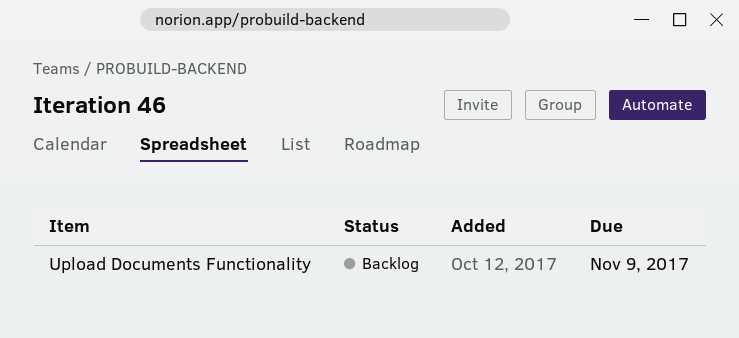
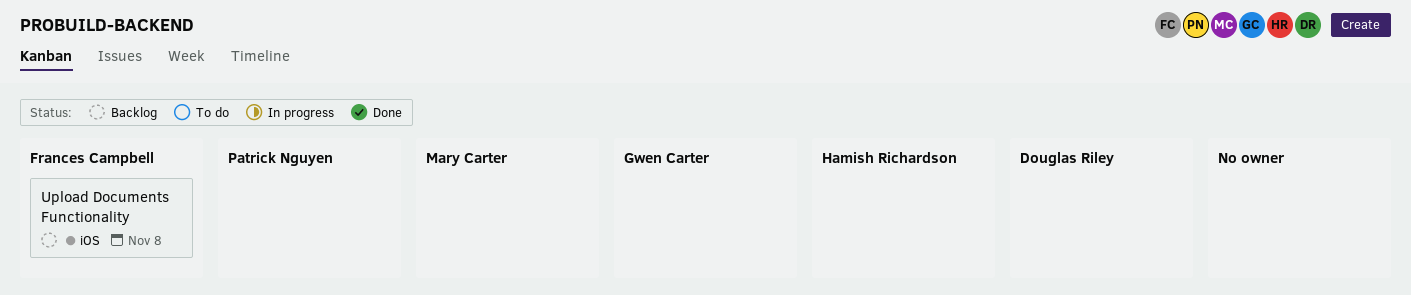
Upload Documents Functionality, due: Nov 9 -> Nov 8

